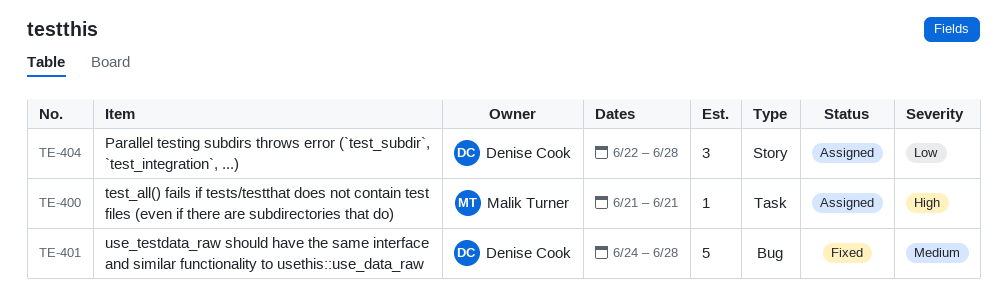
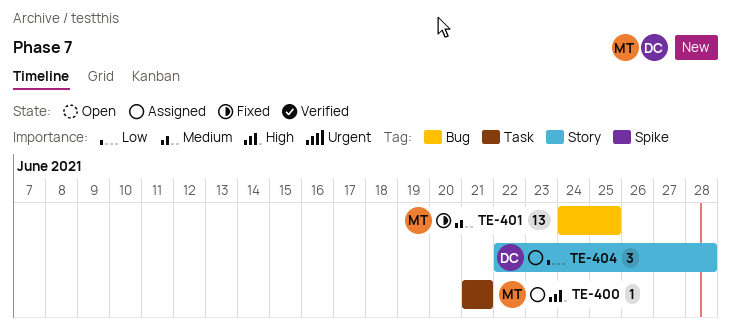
TE-401, owner: Denise Cook -> Malik Turner
TE-401, estimate: 5 -> 13
TE-401, due: Jun 28 -> Jun 25

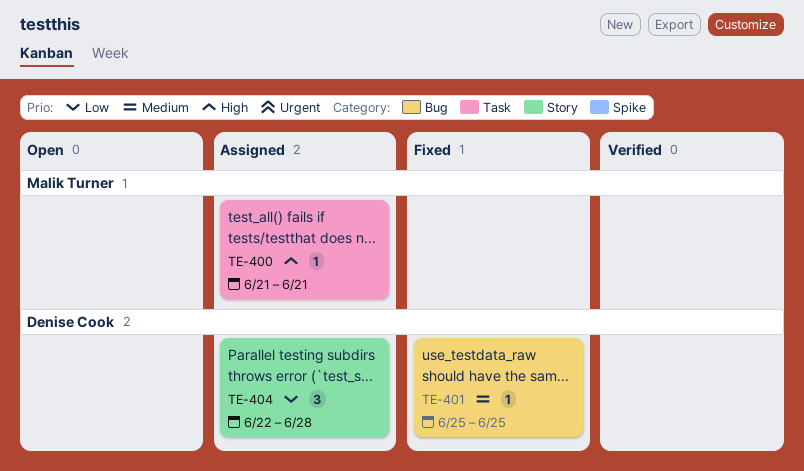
TE-401, owner: Malik Turner -> Denise Cook
TE-401, estimate: 13 -> 1
TE-401, start: Jun 24 -> Jun 25

